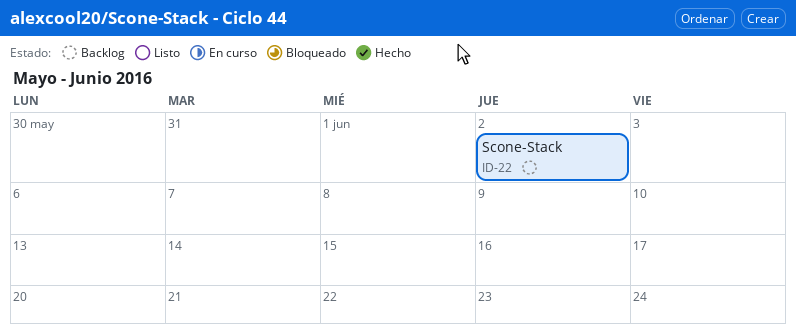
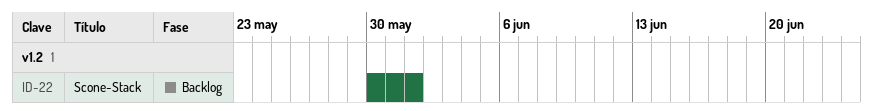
ID-22, due: Jun 2 -> Jun 1

